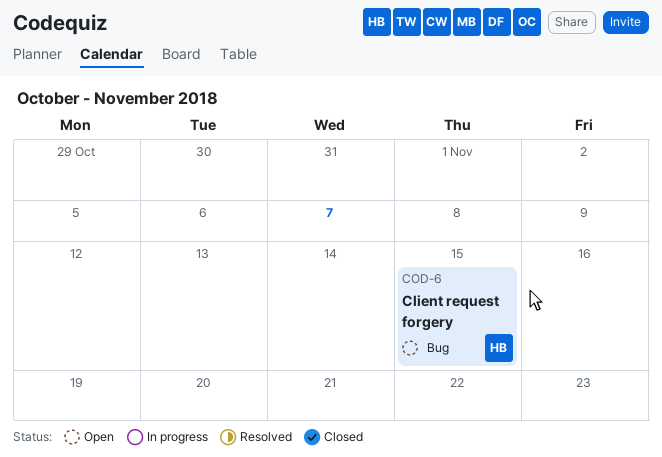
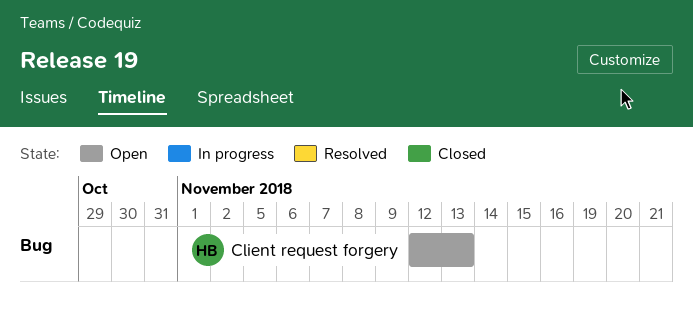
Client request forgery, due: Nov 15 -> Nov 13

